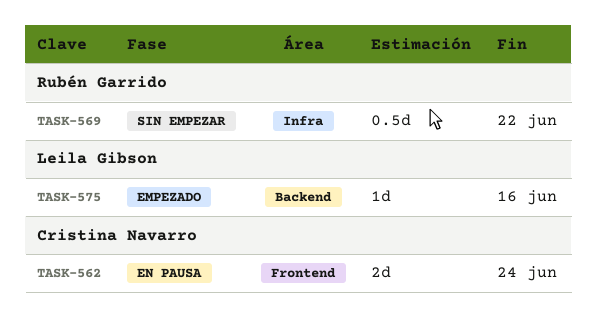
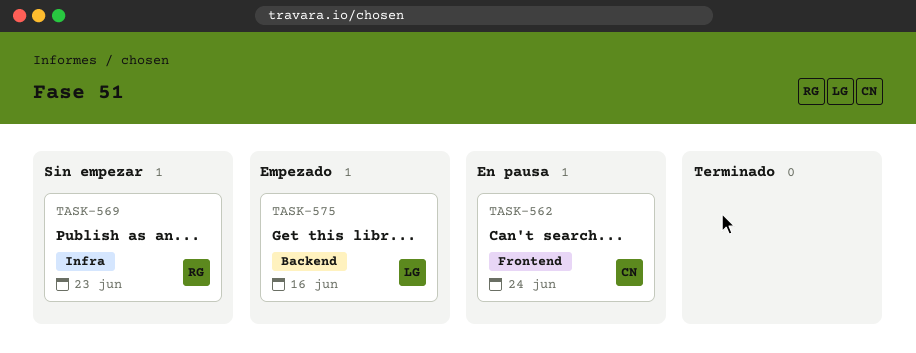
TASK-569, due: Jun 22 -> Jun 23

